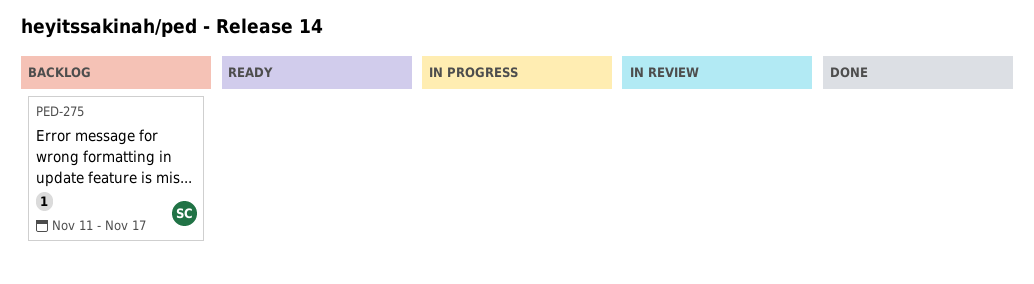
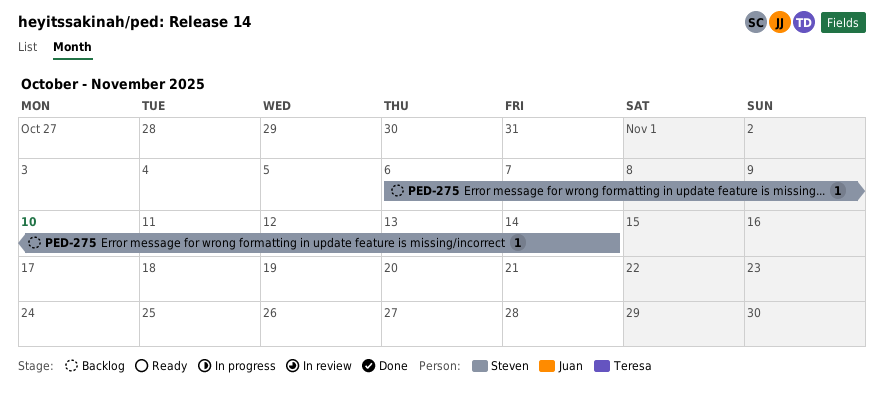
PED-275, start: Nov 11 -> Nov 6
PED-275, due: Nov 17 -> Nov 14

